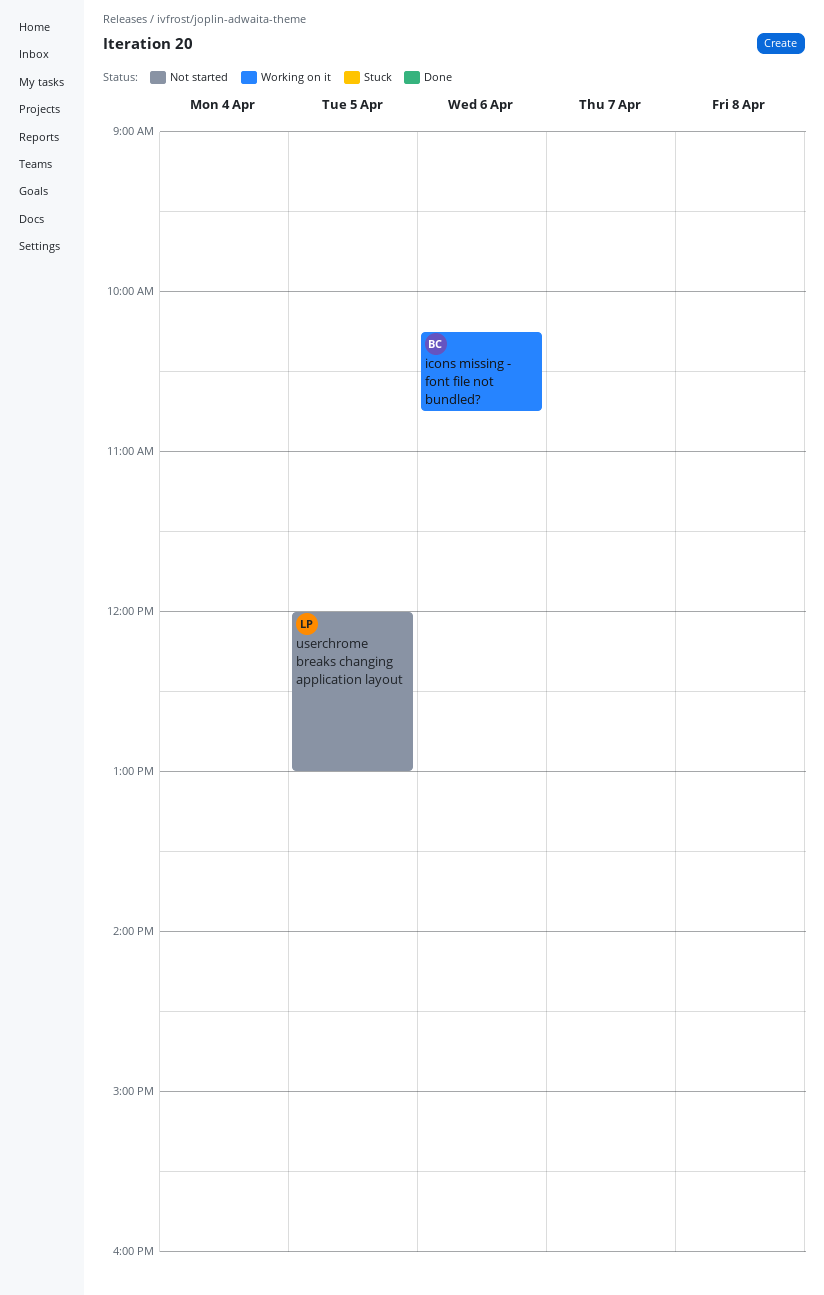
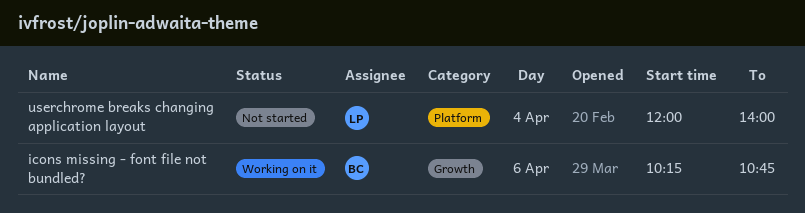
userchrome breaks changing application layout, day: Apr 5 -> Apr 4
userchrome breaks changing application layout, ends: 13:00 -> 14:00

